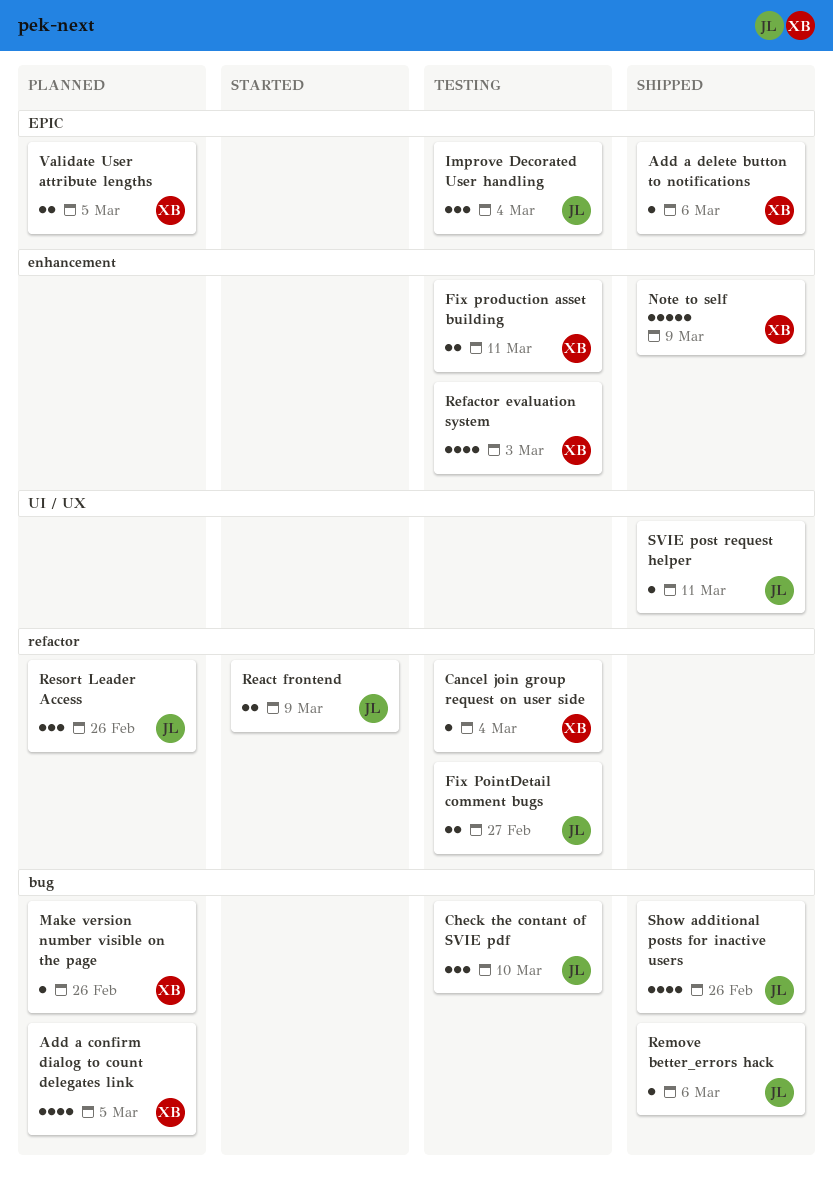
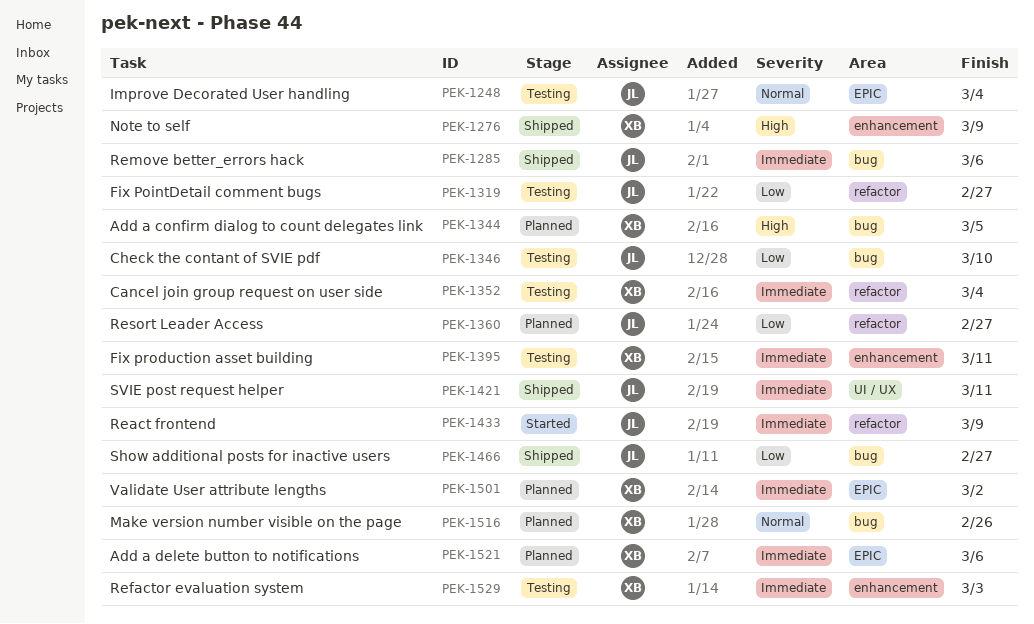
Add a delete button to notifications, status: Shipped -> Planned
Resort Leader Access, due: Feb 26 -> Feb 27
Show additional posts for inactive users, due: Feb 26 -> Feb 27
Validate User attribute lengths, due: Mar 5 -> Mar 2

